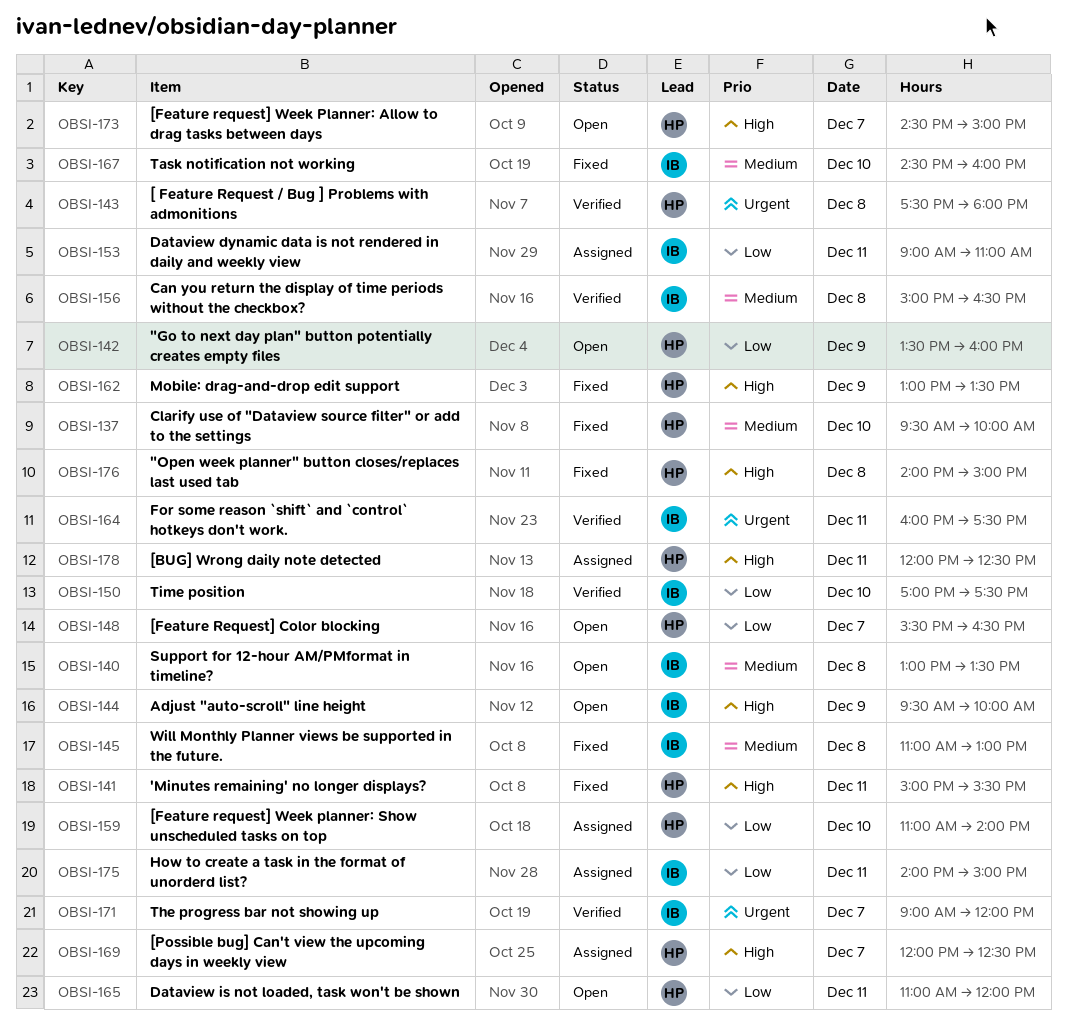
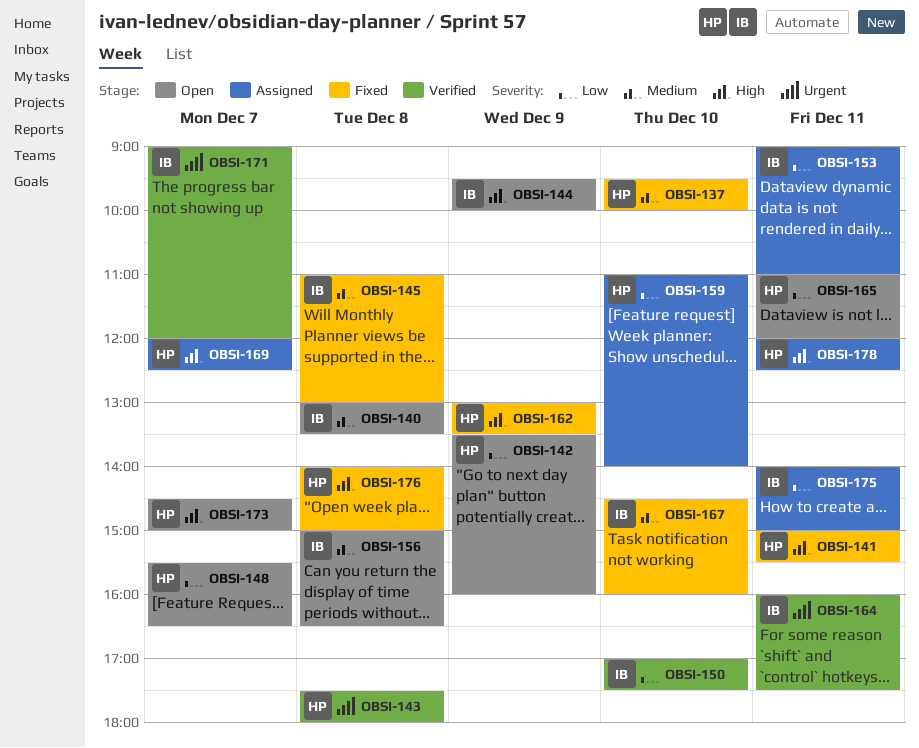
OBSI-156, status: Verified -> Open

